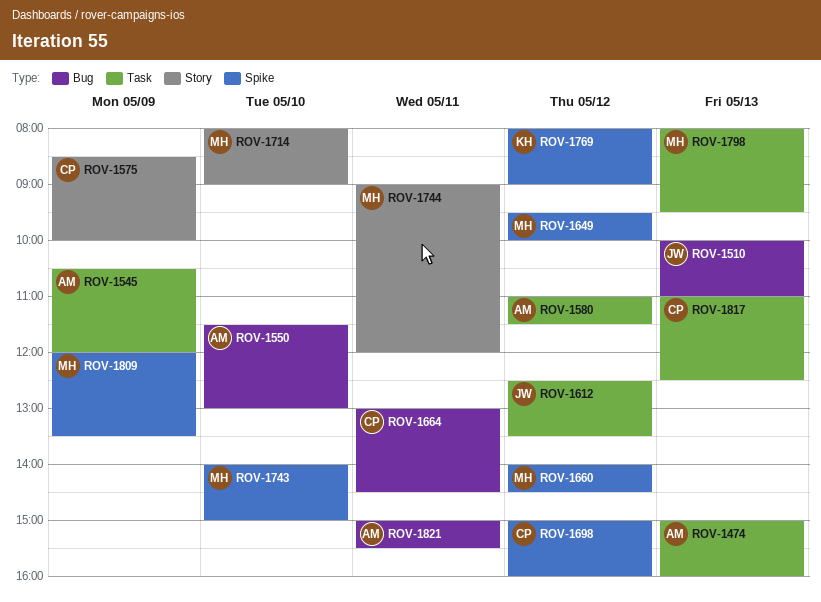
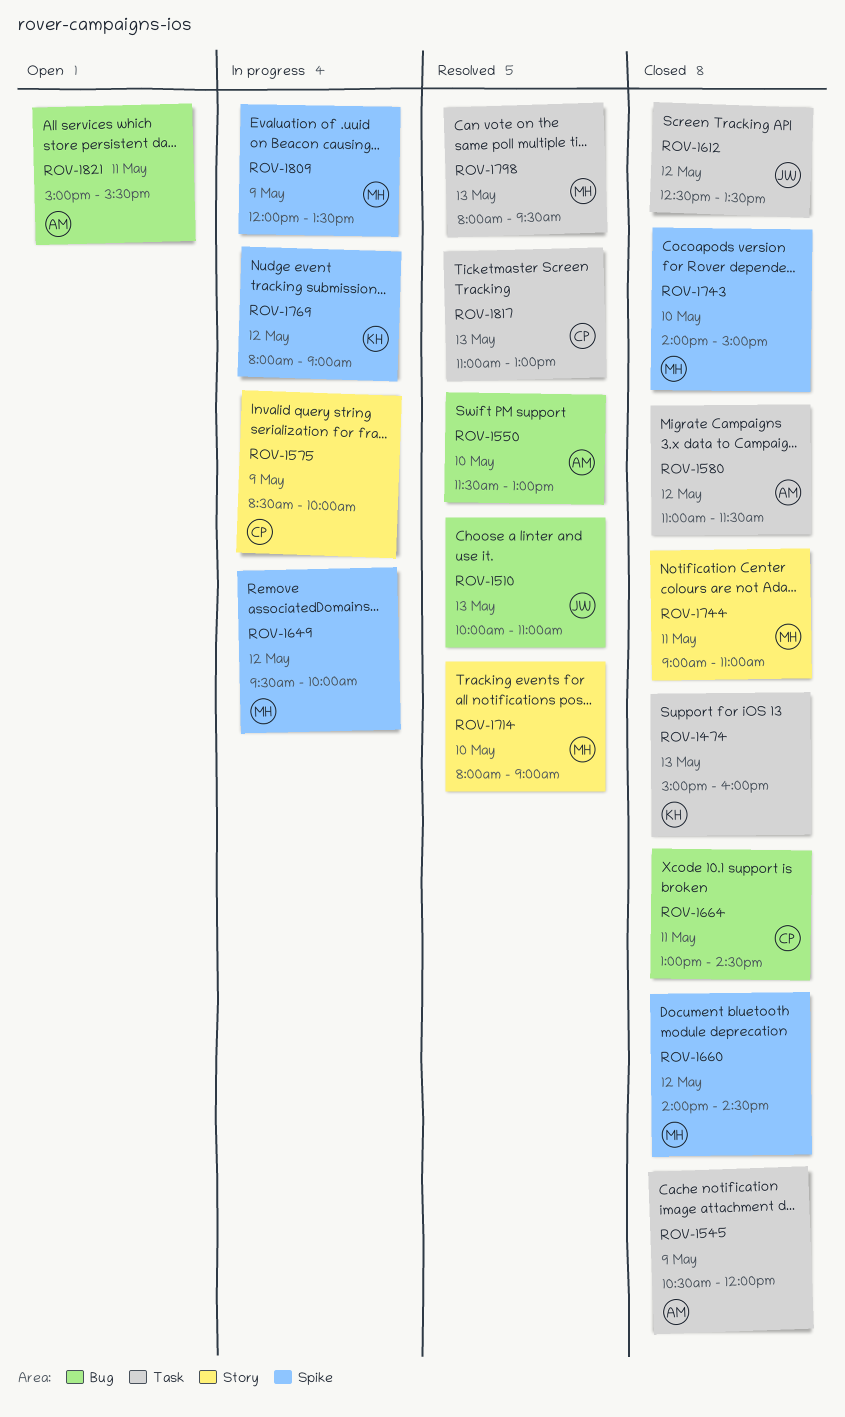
ROV-1474, owner: AM -> KH
ROV-1698: present -> none
ROV-1744, ends: 12:00 -> 11:00
ROV-1817, ends: 12:30 -> 13:00

